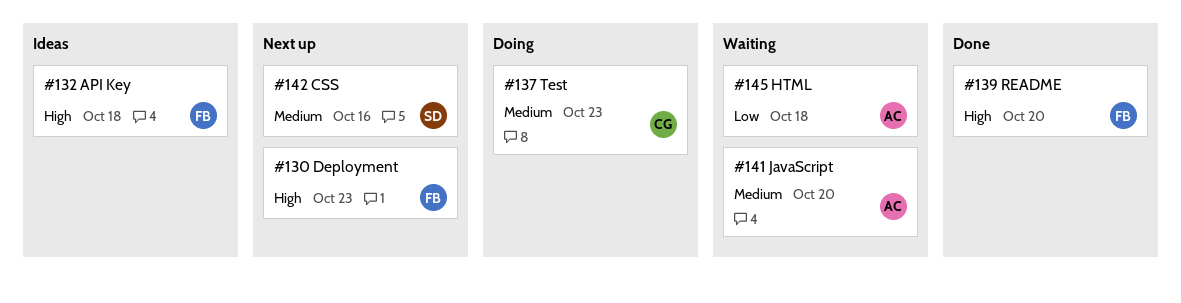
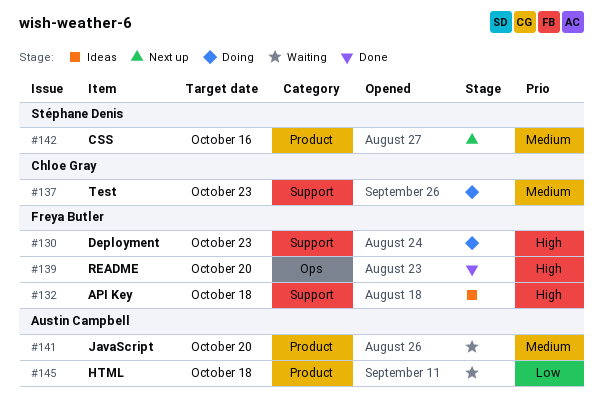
#130, status: Next up -> Doing

